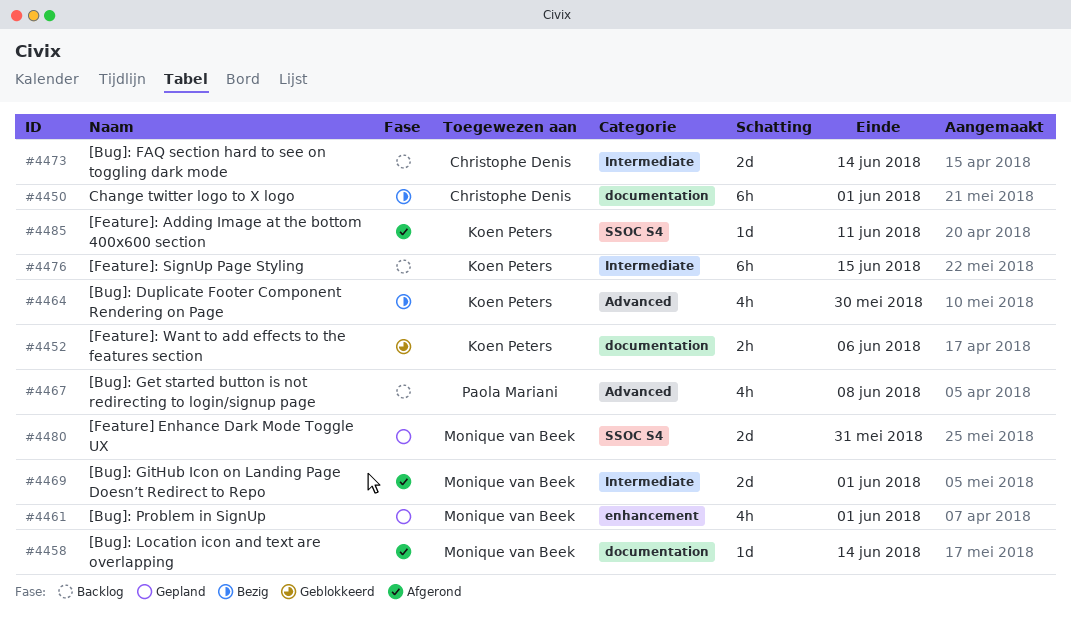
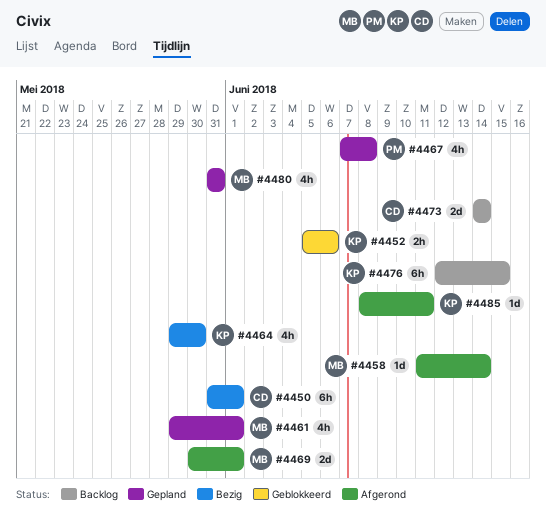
#4467, status: Backlog -> Gepland
#4480, estimate: 2d -> 4h

